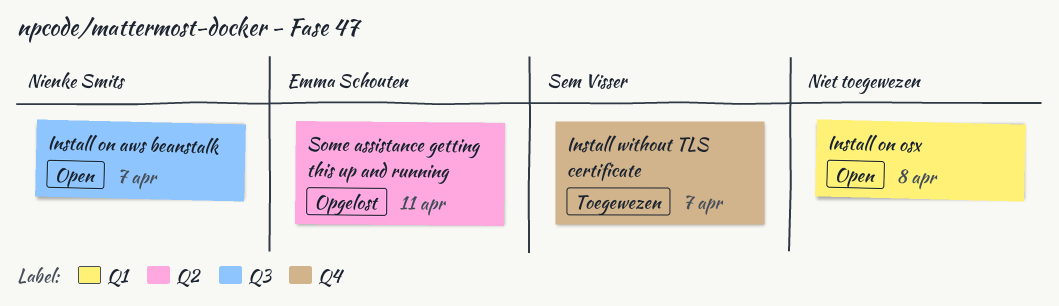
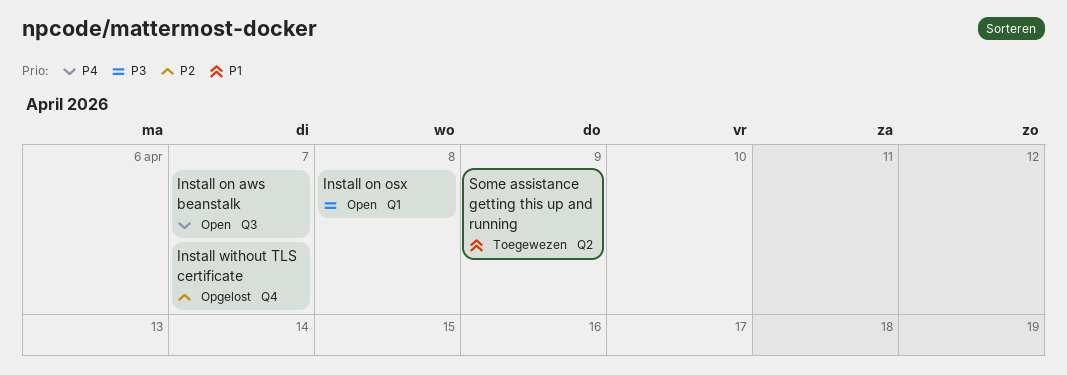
Install without TLS certificate, status: Toegewezen -> Opgelost
Some assistance getting this up and running, status: Opgelost -> Toegewezen
Some assistance getting this up and running, due: Apr 11 -> Apr 9

